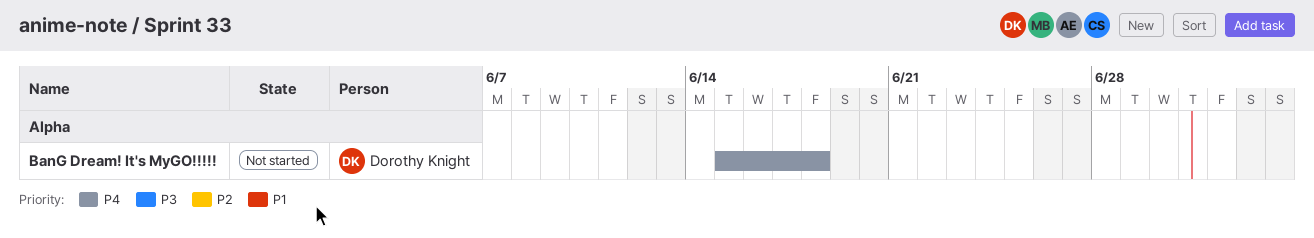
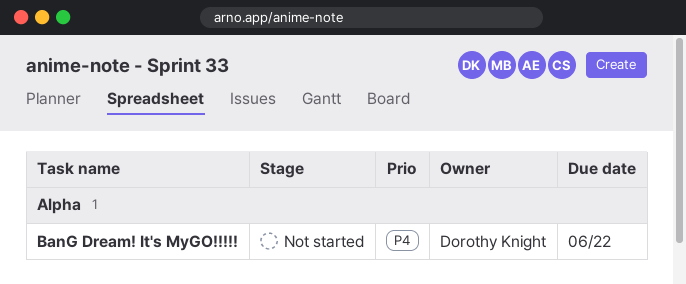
BanG Dream! It's MyGO!!!!!, due: Jun 18 -> Jun 22

